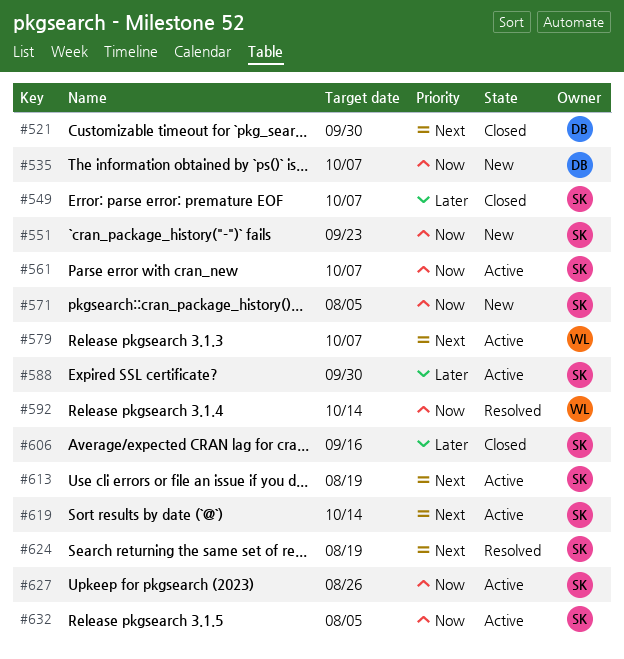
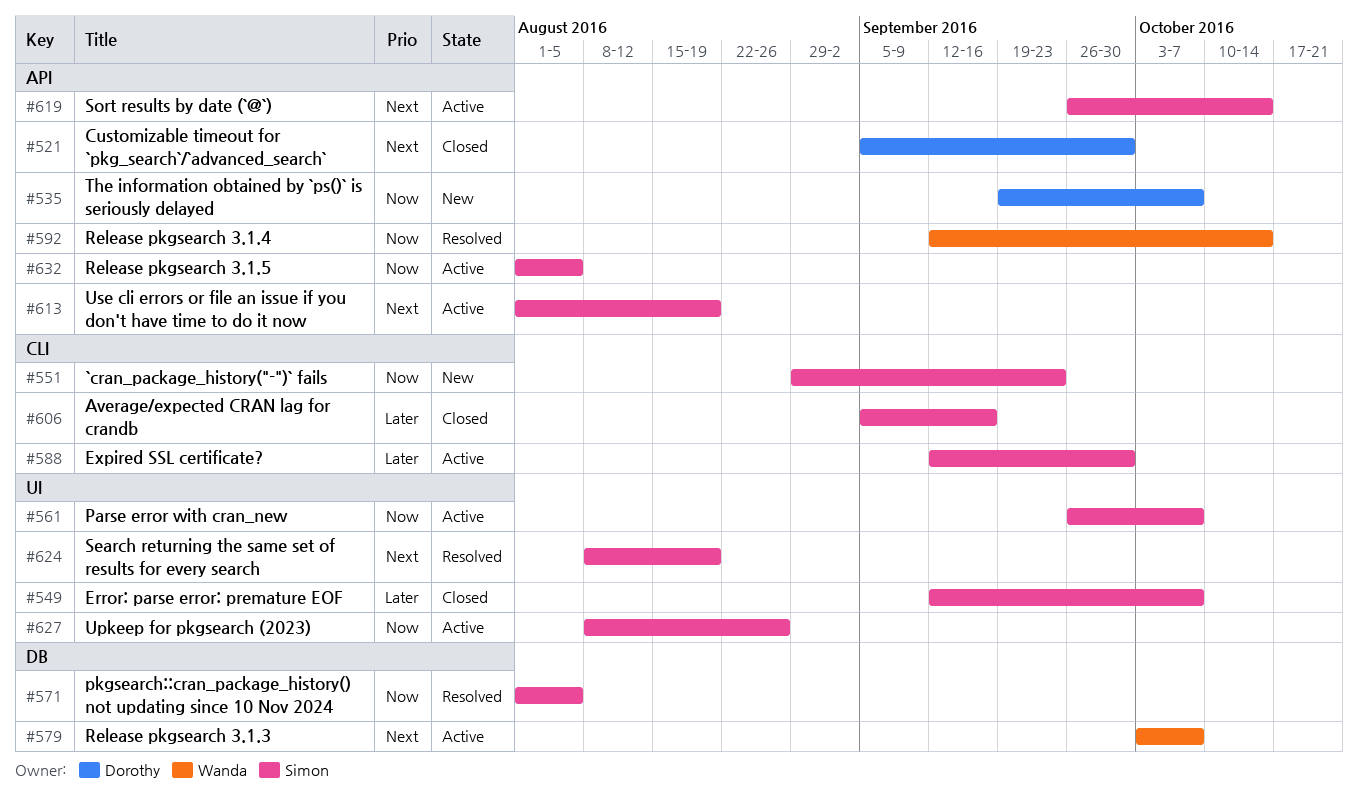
#571, status: New -> Resolved

